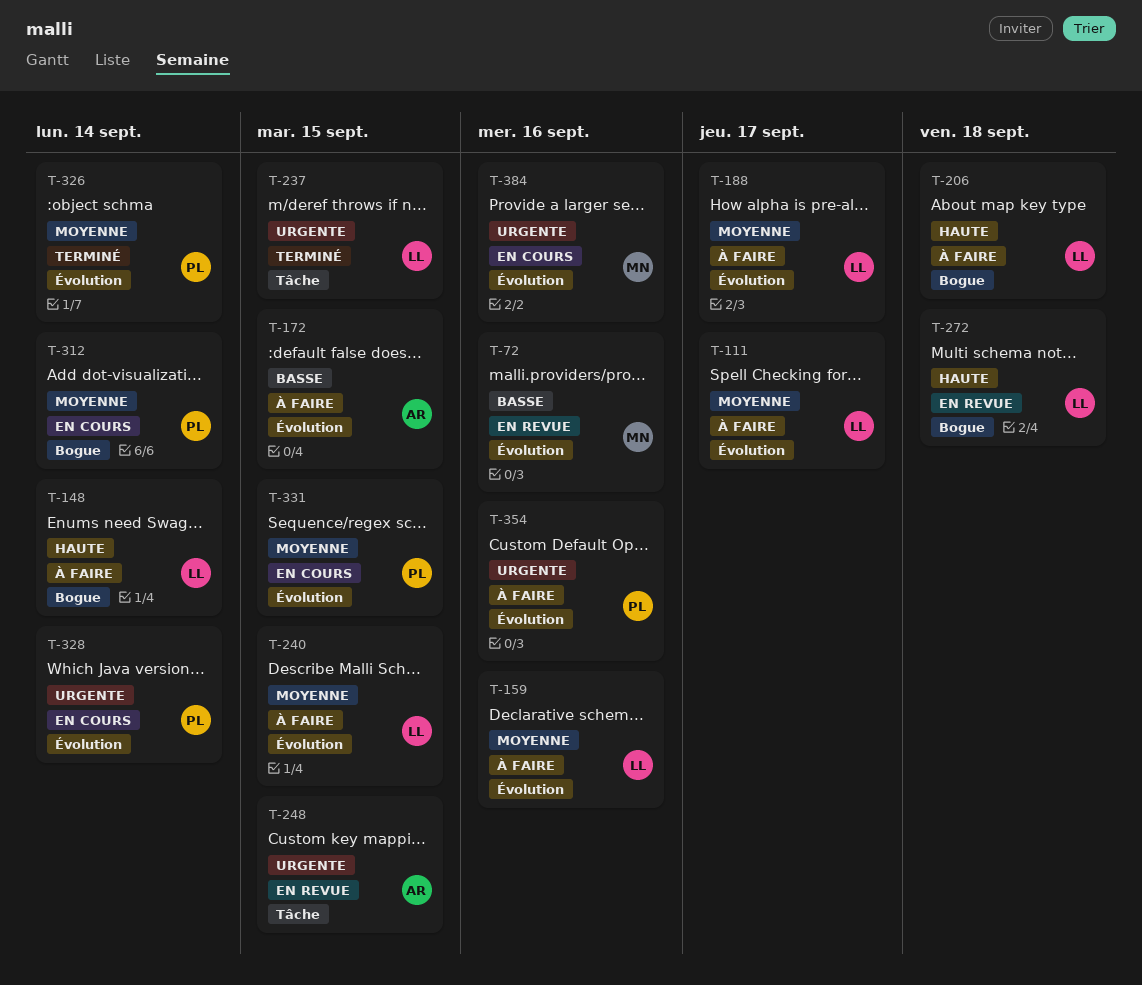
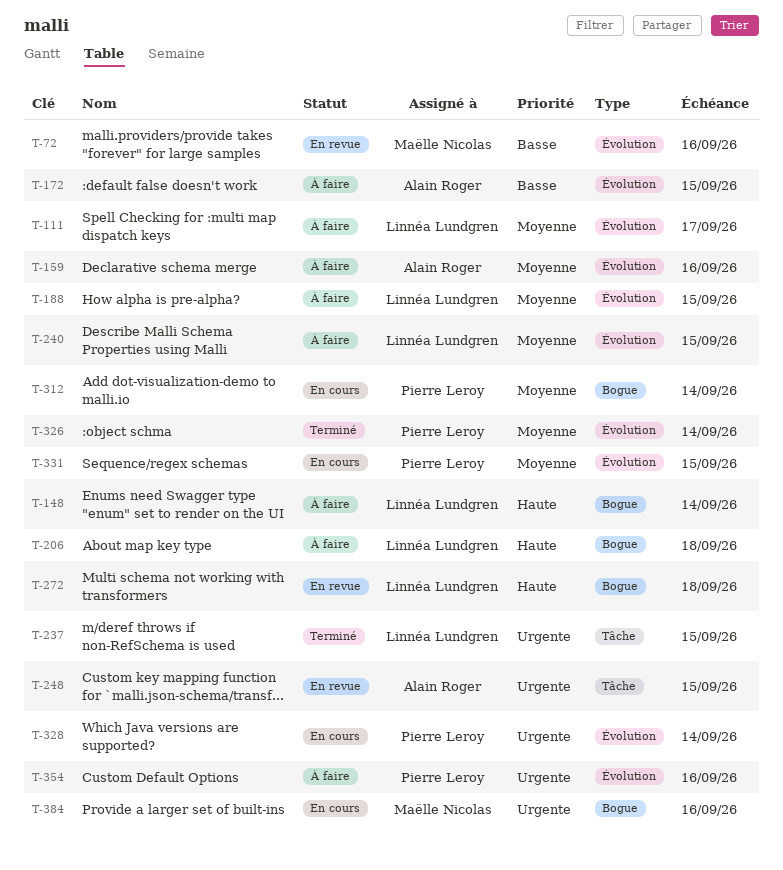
T-159, owner: Linnéa Lundgren -> Alain Roger
T-188, due: Sep 17 -> Sep 15
T-384, label: Évolution -> Bogue

